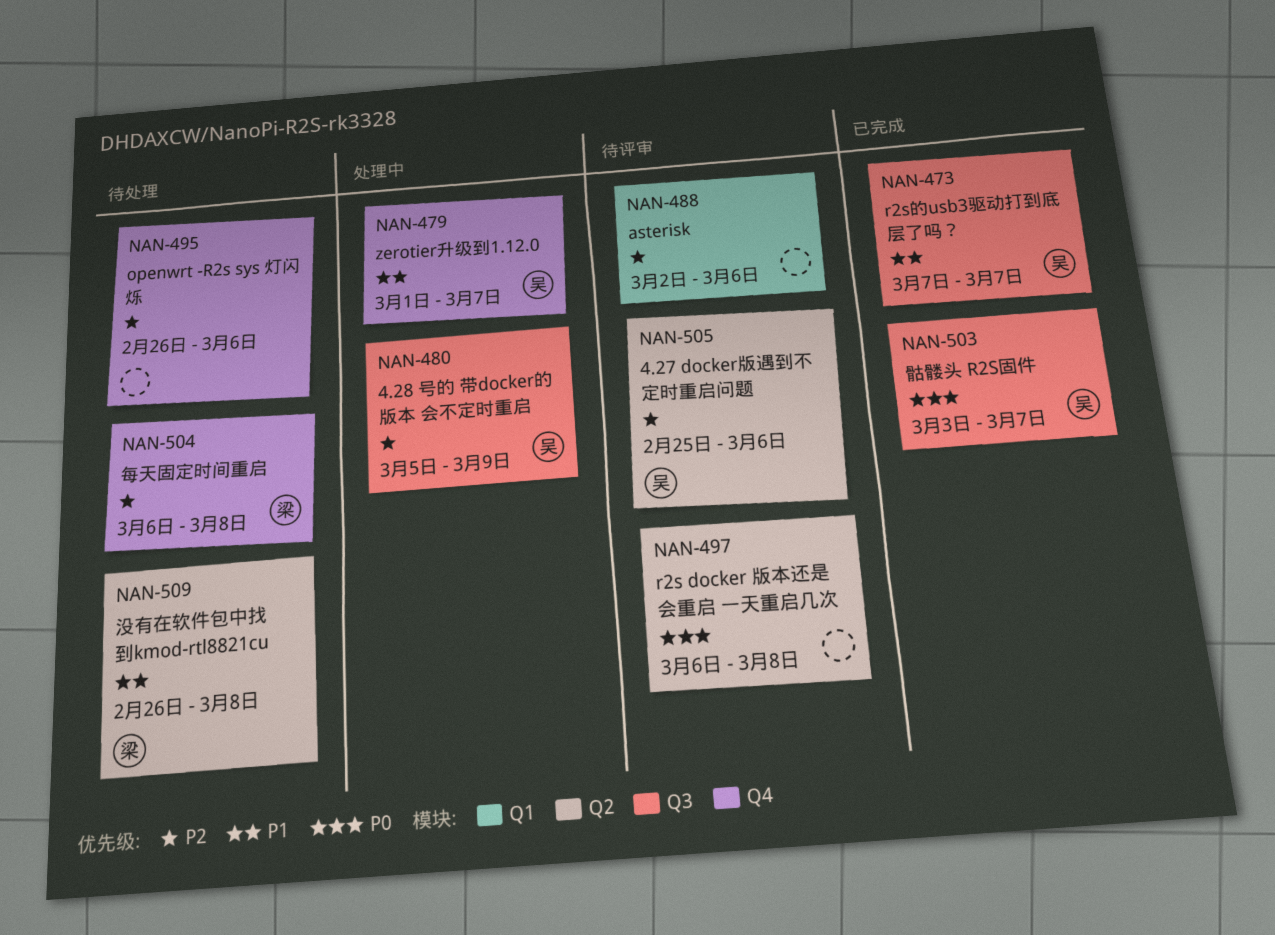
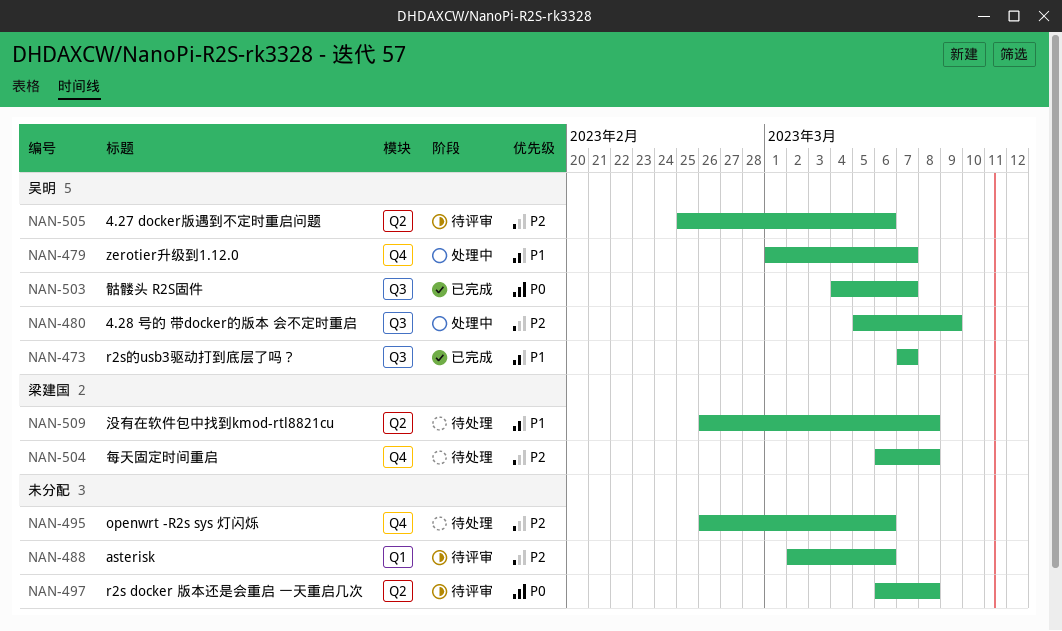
NAN-503, start: Mar 3 -> Mar 4

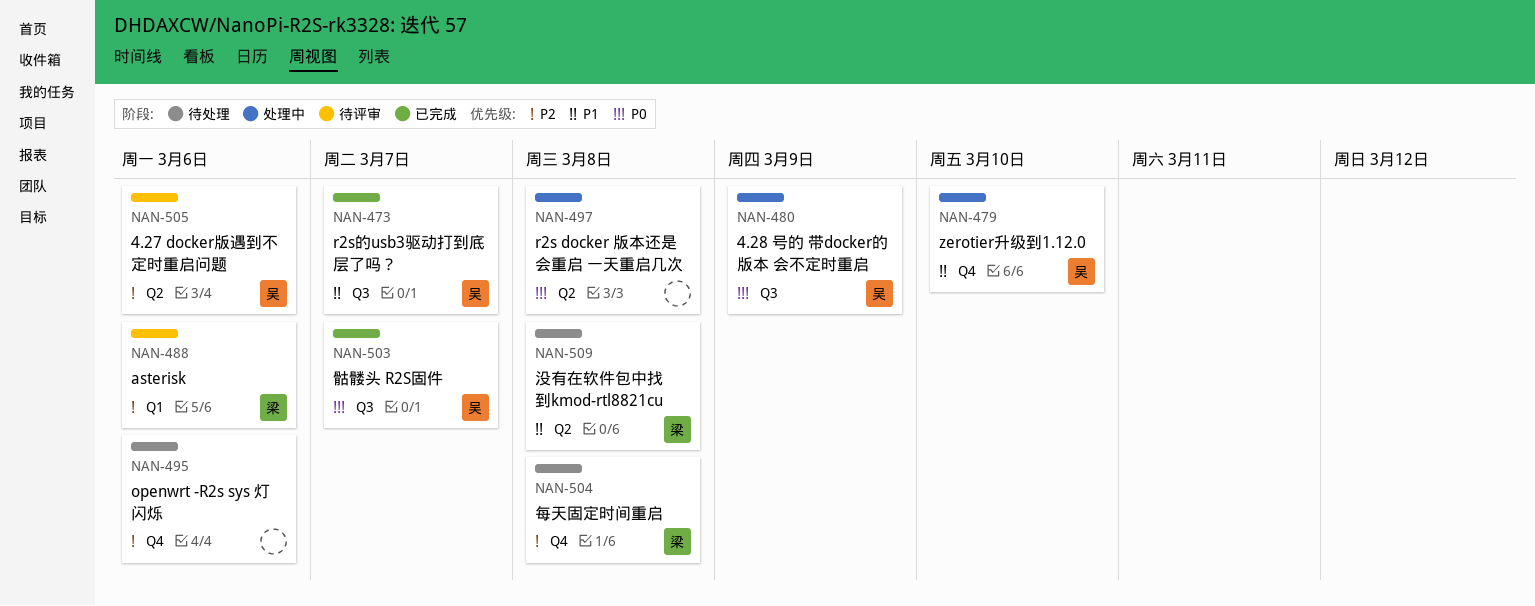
NAN-479, due: Mar 7 -> Mar 10
NAN-480, priority: P2 -> P0
NAN-488, owner: none -> 梁建国
NAN-497, status: 待评审 -> 处理中

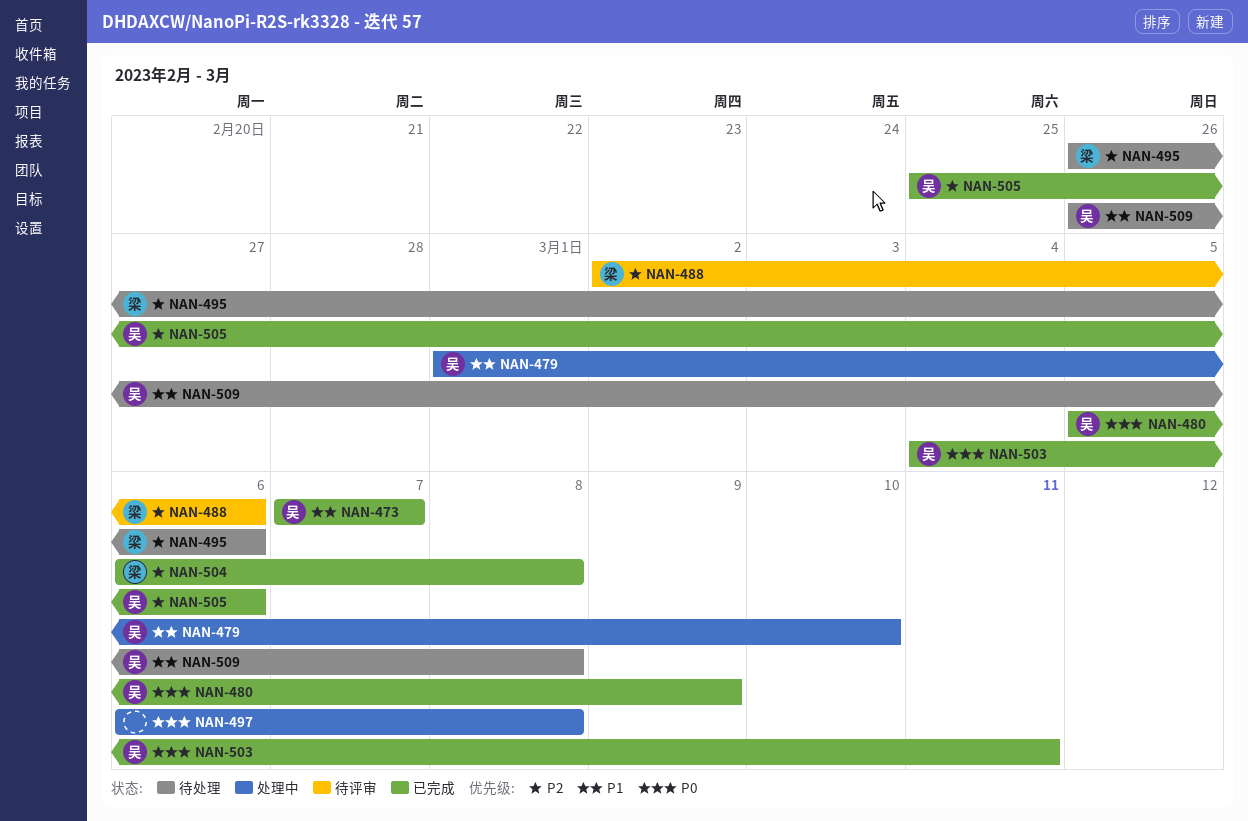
NAN-480, status: 处理中 -> 已完成
NAN-495, owner: none -> 梁
NAN-503, due: Mar 7 -> Mar 11
NAN-504, status: 待处理 -> 已完成
NAN-505, status: 待评审 -> 已完成
NAN-509, owner: 梁 -> 吴

